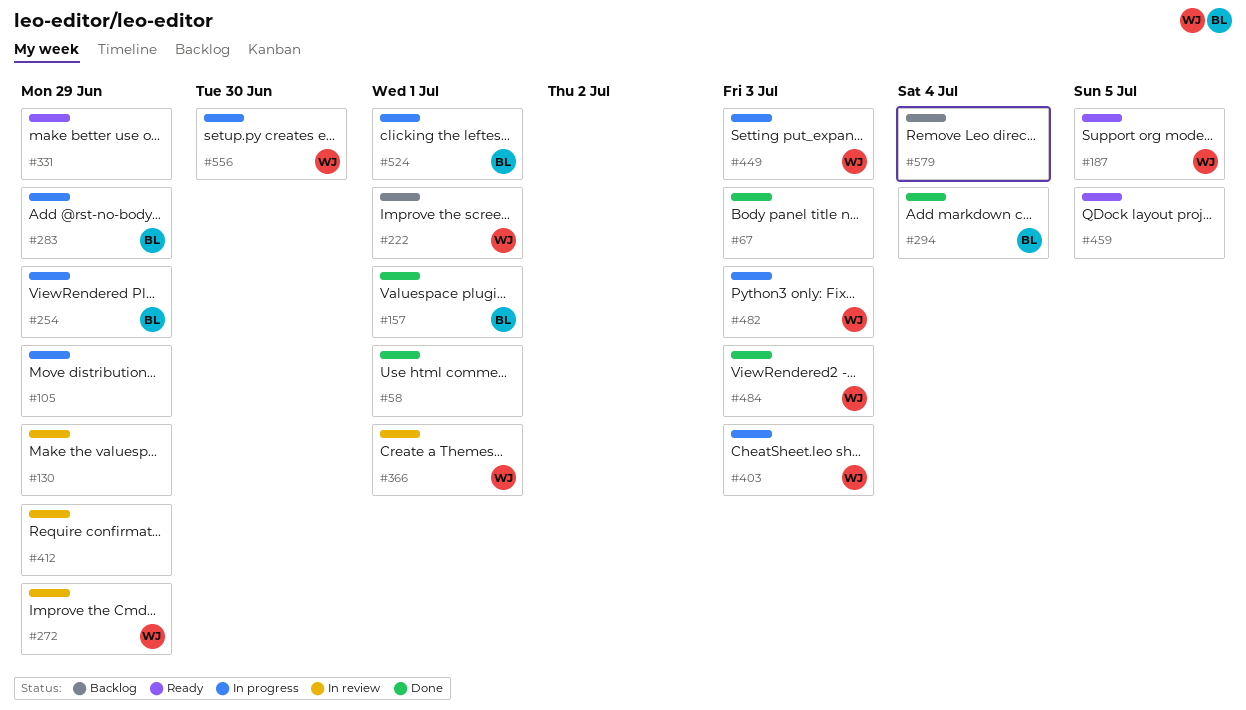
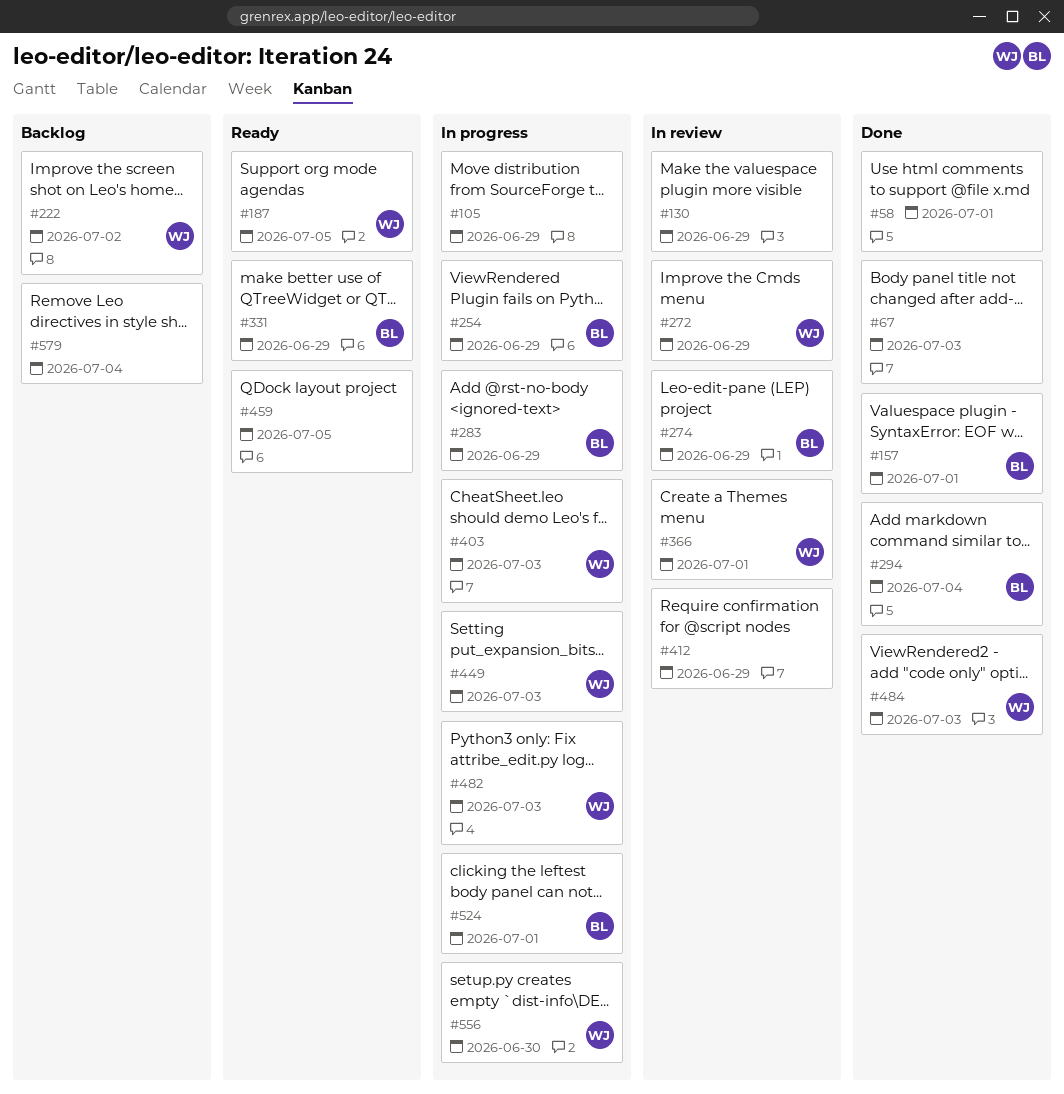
#222, due: Jul 1 -> Jul 2
#274: none -> present
#331, owner: none -> BL

